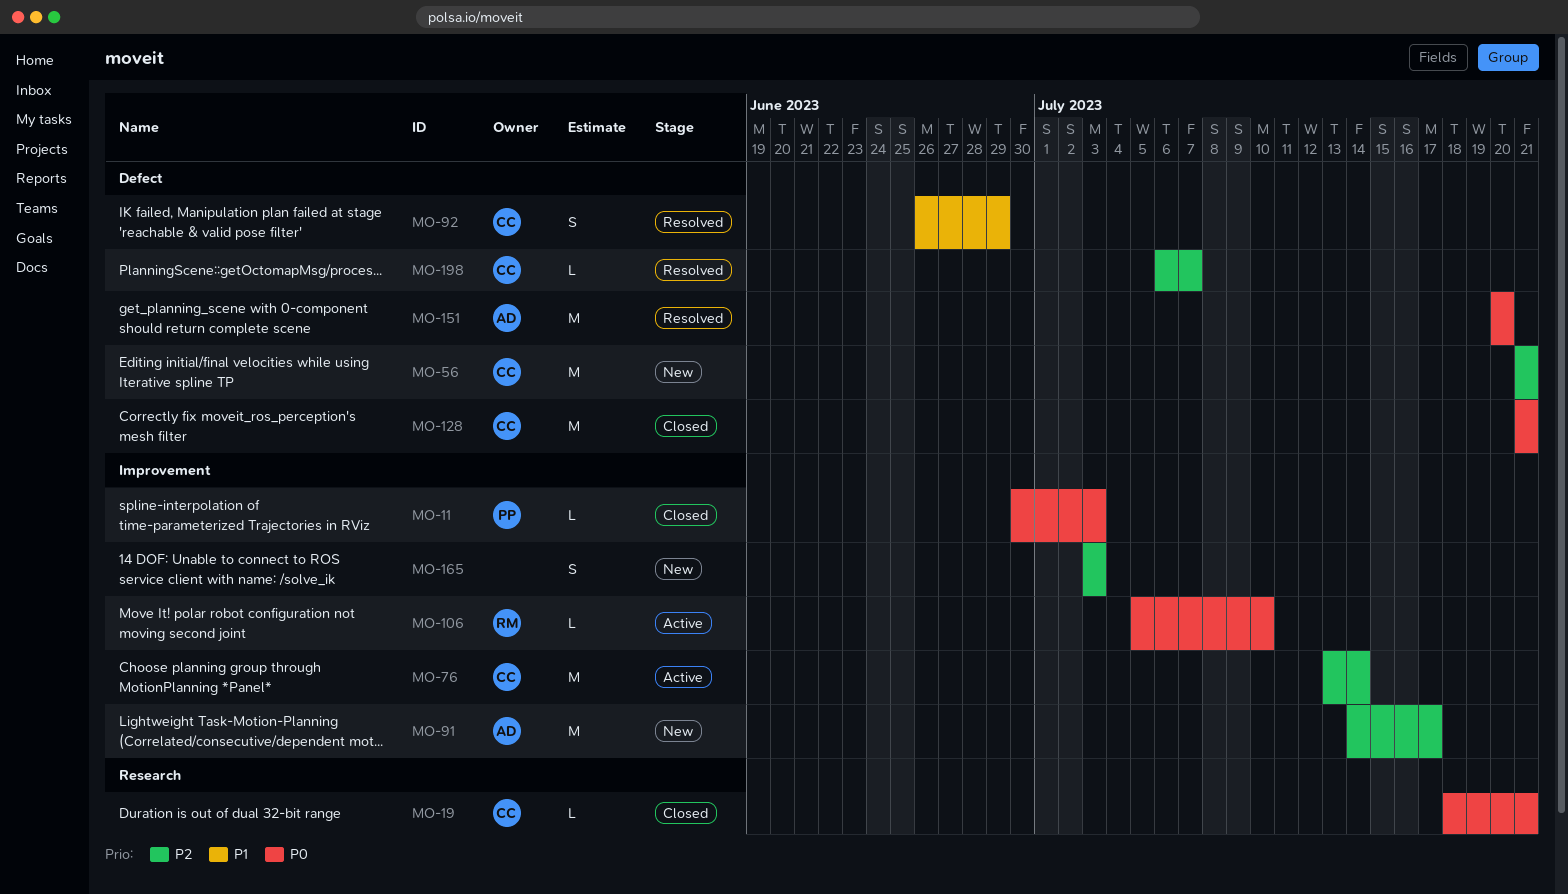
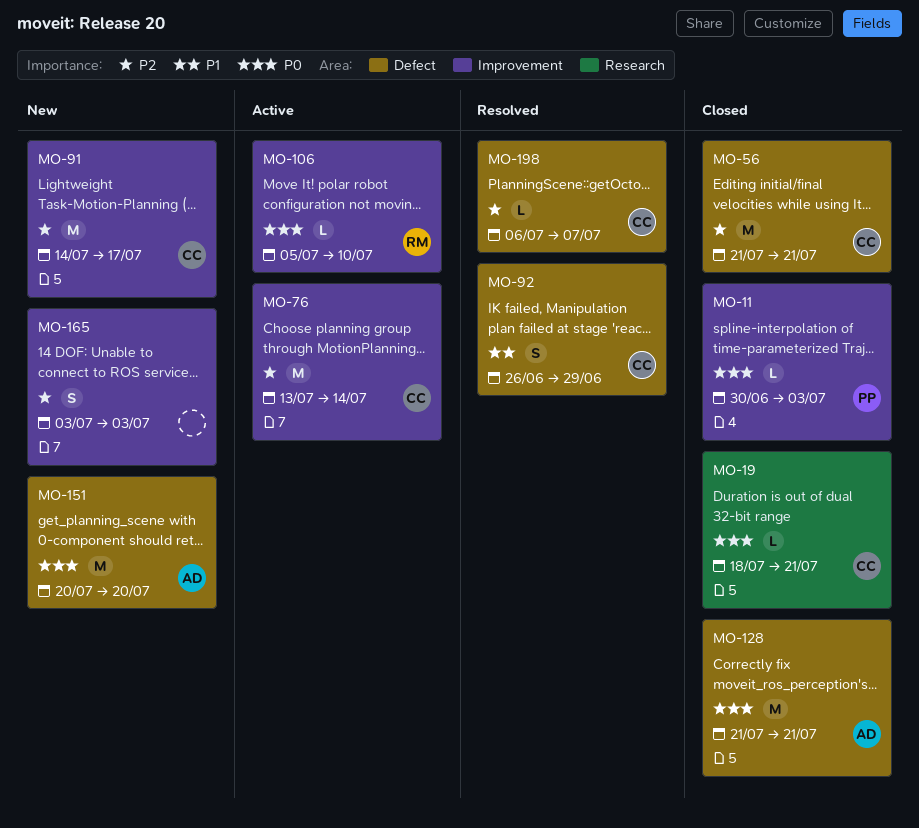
MO-56, status: New -> Closed
MO-91, owner: AD -> CC
MO-128, owner: CC -> AD
MO-151, status: Resolved -> New

